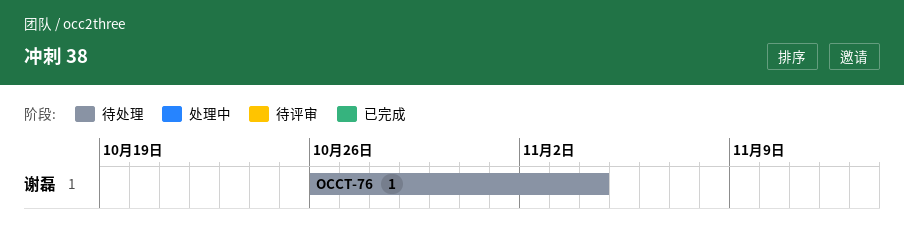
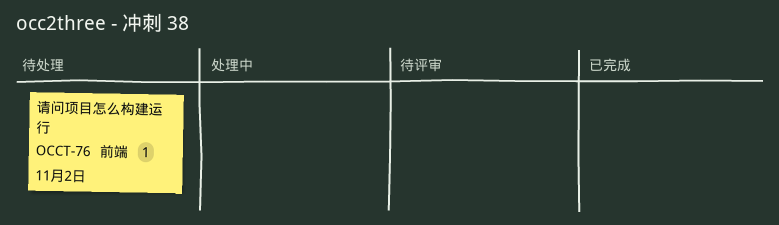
OCCT-76, due: Nov 4 -> Nov 2

